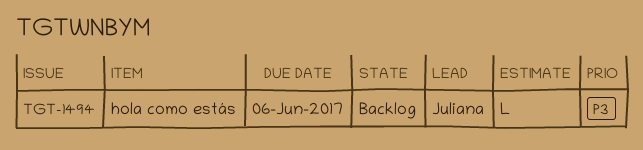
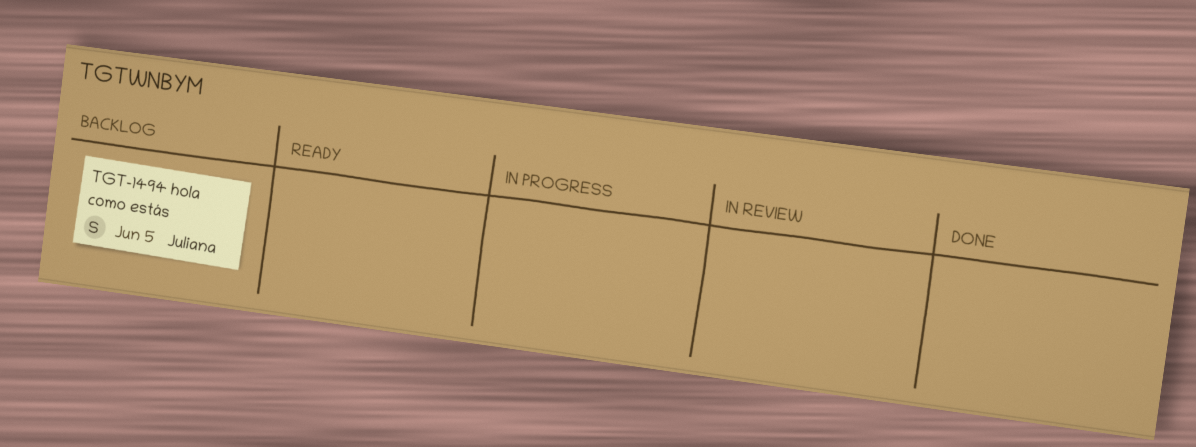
TGT-1494, estimate: L -> S
TGT-1494, due: Jun 6 -> Jun 5

